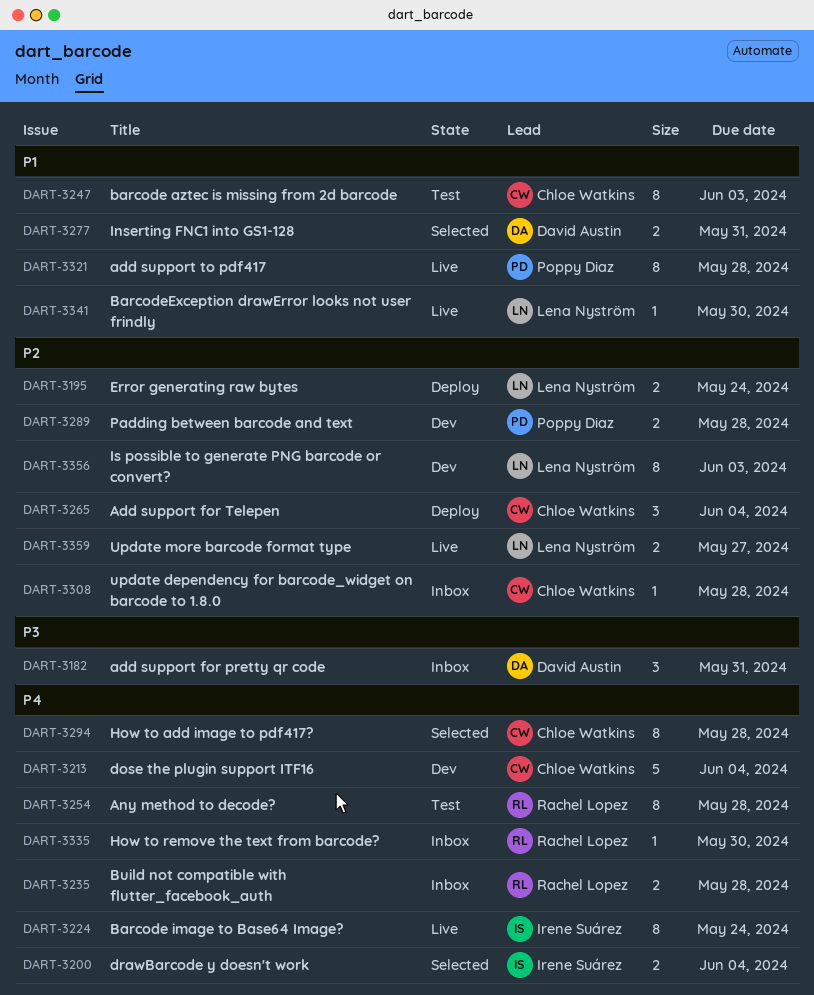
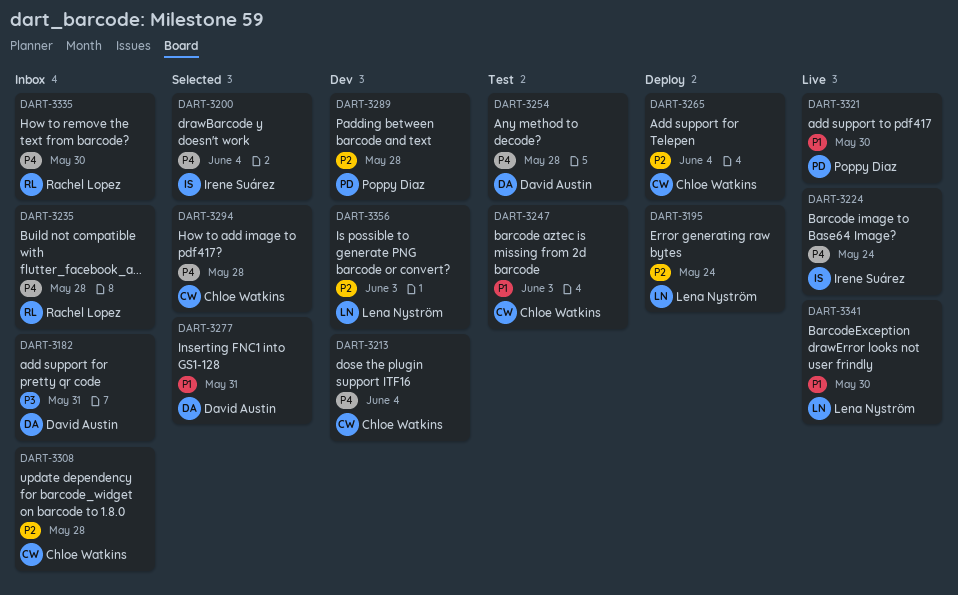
DART-3254, owner: Rachel Lopez -> David Austin
DART-3321, due: May 28 -> May 30
DART-3359: present -> none

